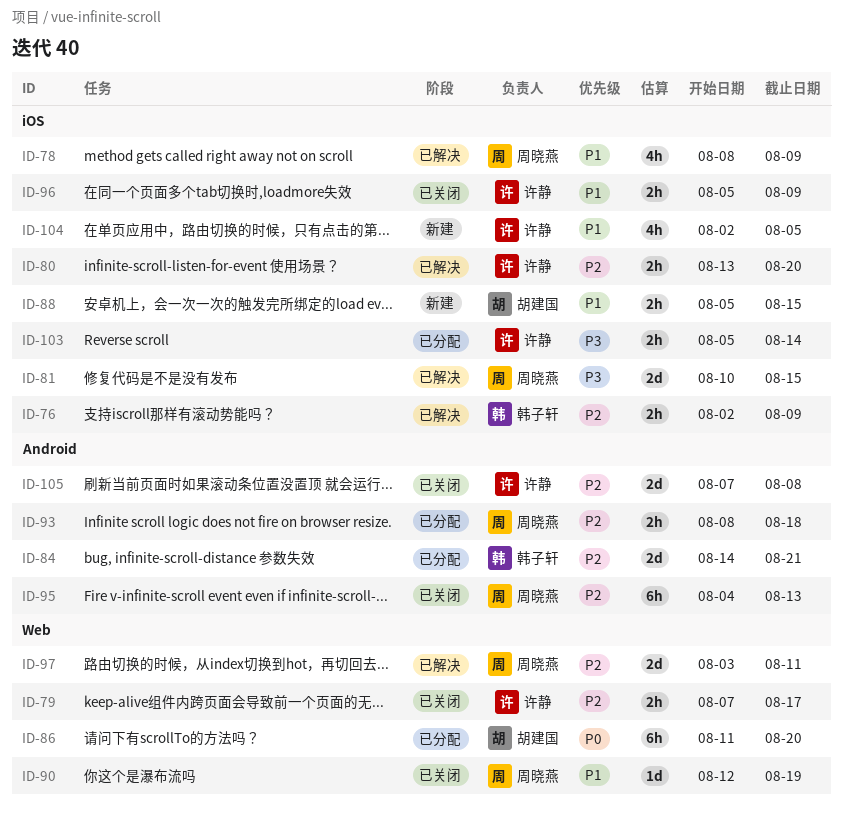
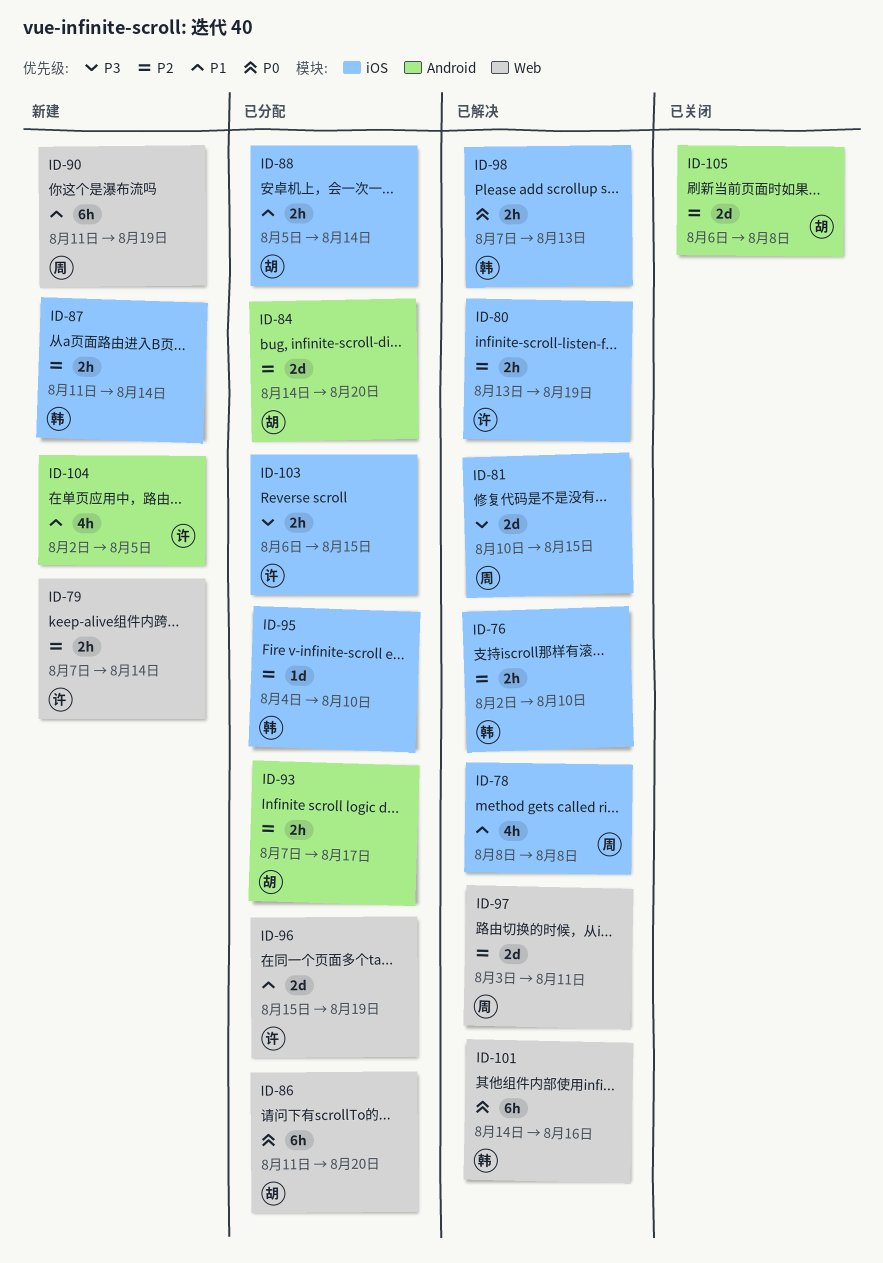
ID-76, due: Aug 9 -> Aug 10
ID-78, due: Aug 9 -> Aug 8
ID-79, status: 已关闭 -> 新建
ID-79, due: Aug 17 -> Aug 14
ID-80, due: Aug 20 -> Aug 19
ID-84, owner: 韩子轩 -> 胡建国
ID-84, due: Aug 21 -> Aug 20
ID-87: none -> present
ID-88, status: 新建 -> 已分配
ID-88, due: Aug 15 -> Aug 14
ID-90, status: 已关闭 -> 新建
ID-90, estimate: 1d -> 6h
ID-90, start: Aug 12 -> Aug 11
ID-93, owner: 周晓燕 -> 胡建国
ID-93, start: Aug 8 -> Aug 7
ID-93, due: Aug 18 -> Aug 17
ID-95, status: 已关闭 -> 已分配
ID-95, owner: 周晓燕 -> 韩子轩
ID-95, label: Android -> iOS
ID-95, estimate: 6h -> 1d
ID-95, due: Aug 13 -> Aug 10
ID-96, status: 已关闭 -> 已分配
ID-96, label: iOS -> Web
ID-96, estimate: 2h -> 2d
ID-96, start: Aug 5 -> Aug 15
ID-96, due: Aug 9 -> Aug 19
ID-98: none -> present
ID-101: none -> present
ID-103, start: Aug 5 -> Aug 6
ID-103, due: Aug 14 -> Aug 15
ID-104, label: iOS -> Android
ID-105, owner: 许静 -> 胡建国
ID-105, start: Aug 7 -> Aug 6

